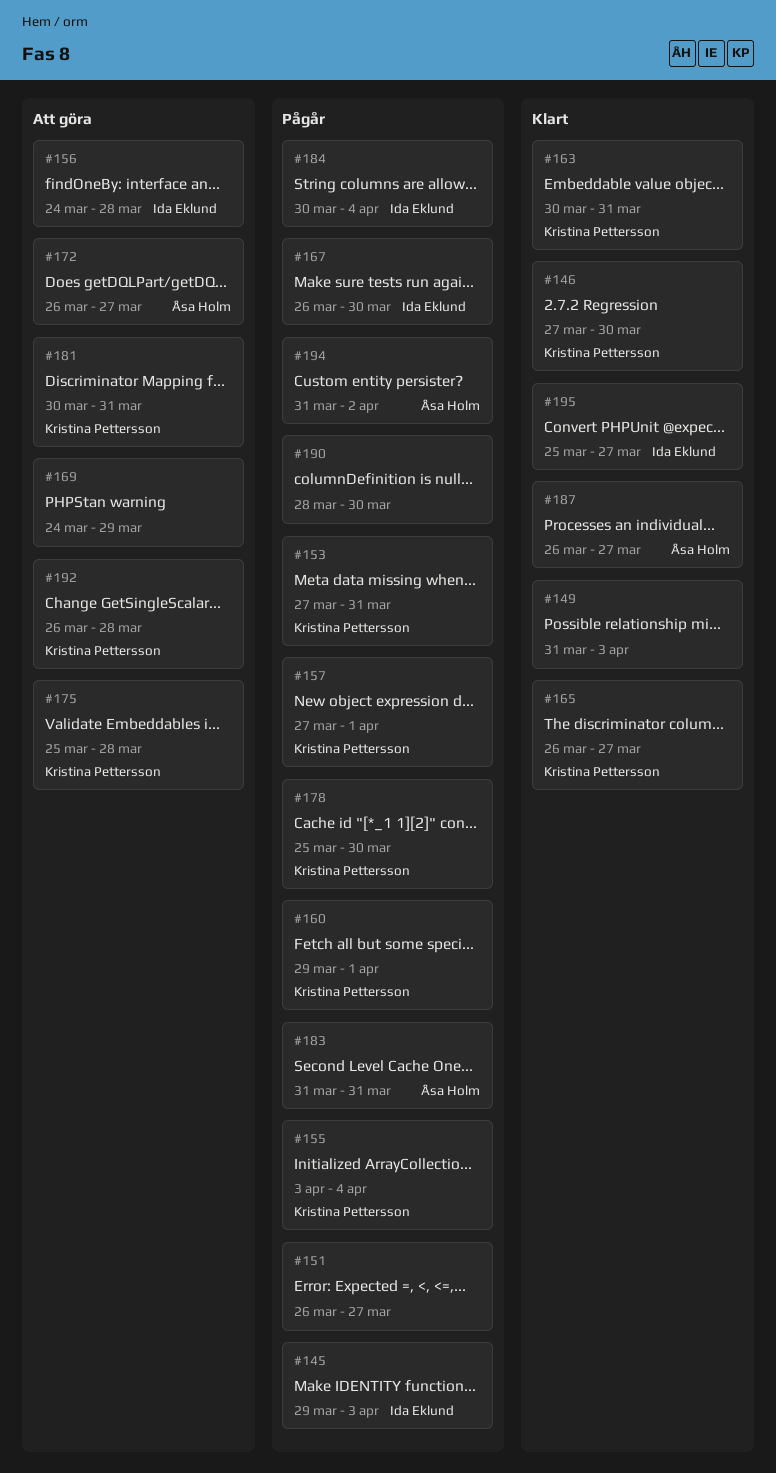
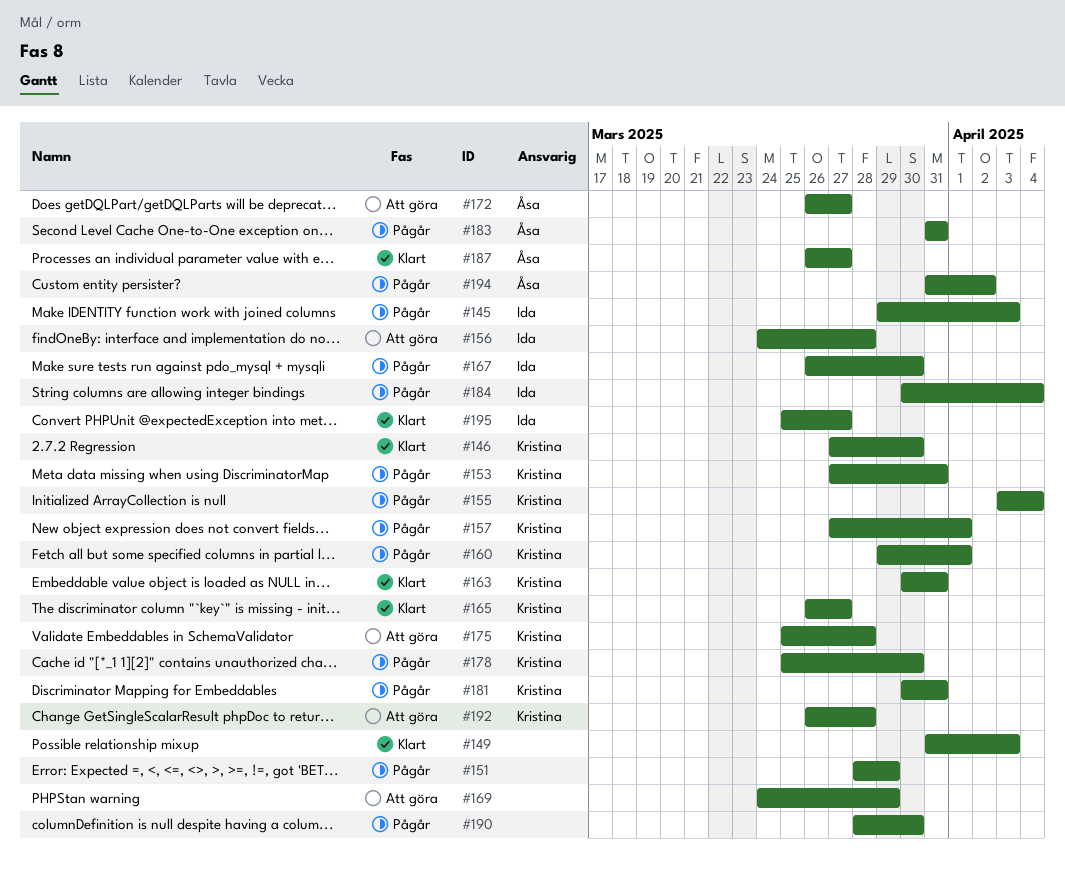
#151, start: Mar 26 -> Mar 28
#151, due: Mar 27 -> Mar 29
#181, status: Att göra -> Pågår

